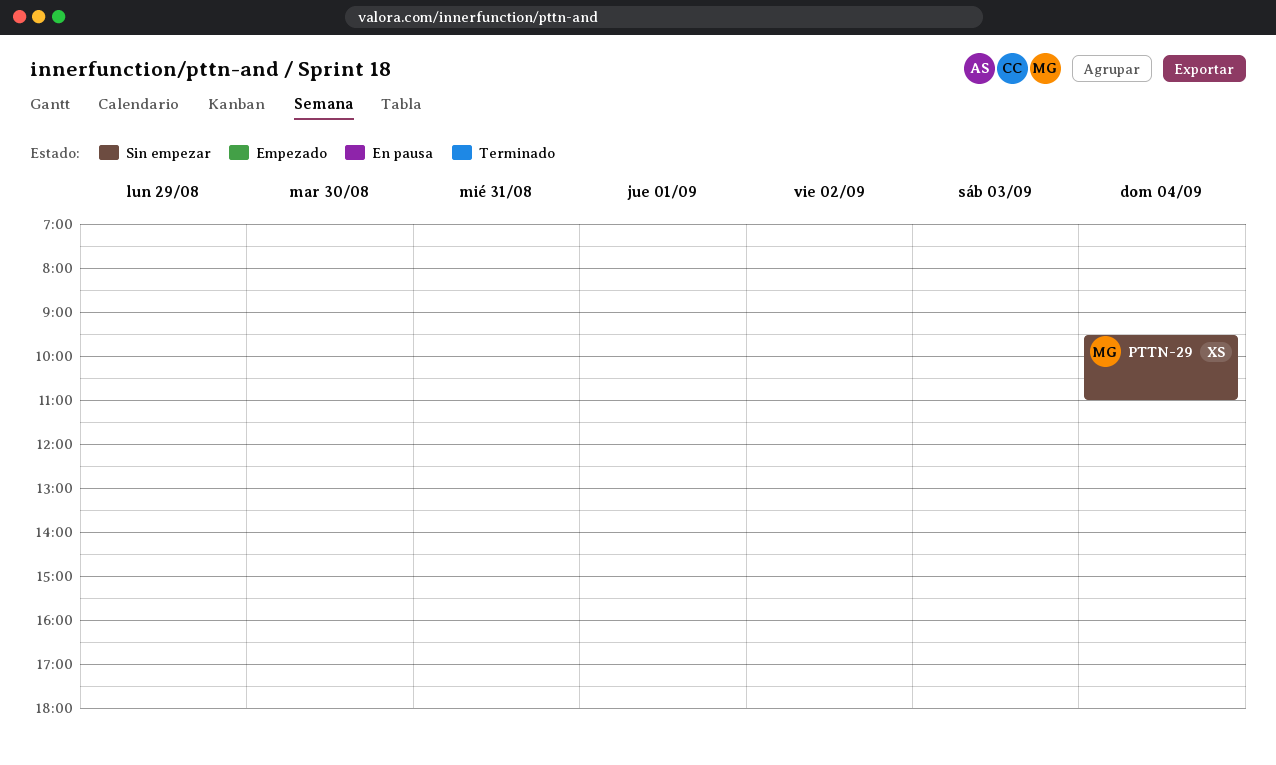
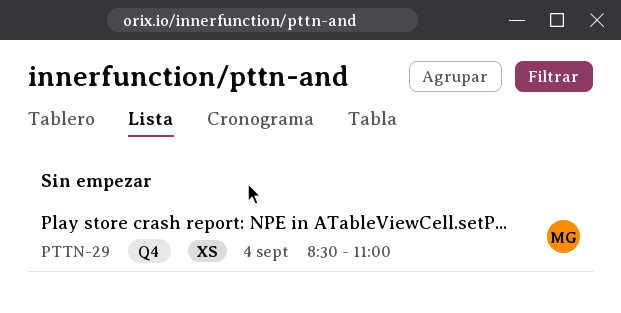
PTTN-29, begins: 09:30 -> 08:30

